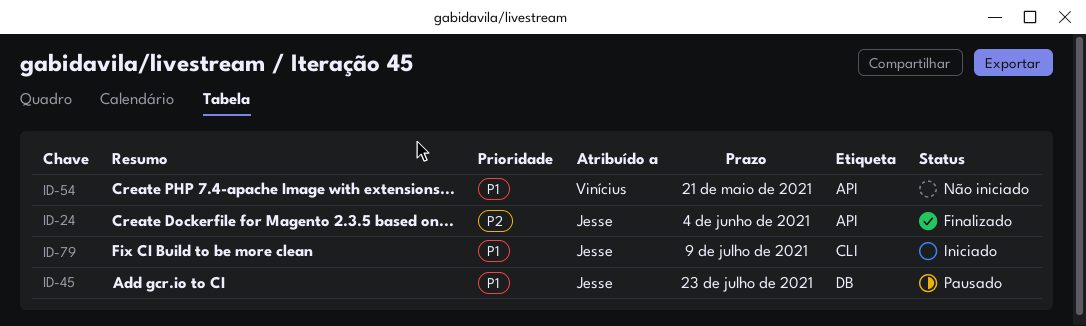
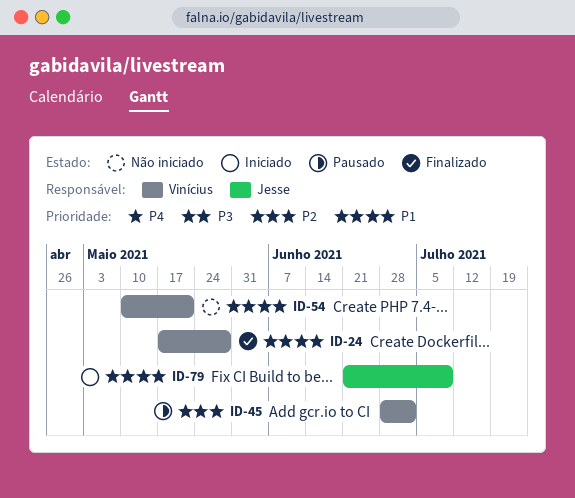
ID-24, owner: Jesse -> Vinícius
ID-24, priority: P2 -> P1
ID-24, due: Jun 4 -> May 28
ID-45, owner: Jesse -> Vinícius
ID-45, priority: P1 -> P2
ID-45, due: Jul 23 -> Jul 2

